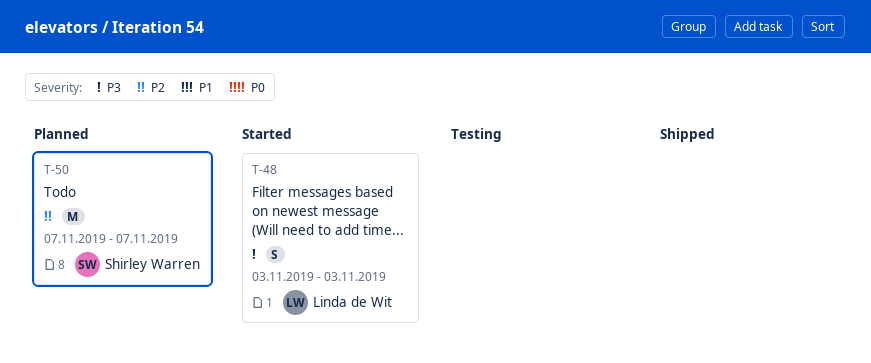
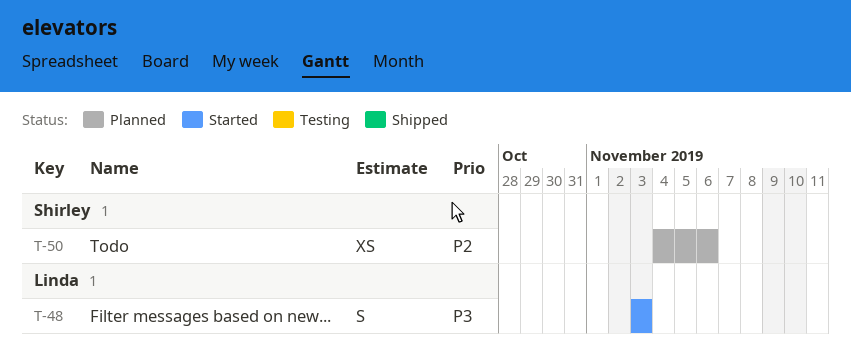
T-50, estimate: M -> XS
T-50, start: Nov 7 -> Nov 4
T-50, due: Nov 7 -> Nov 6

